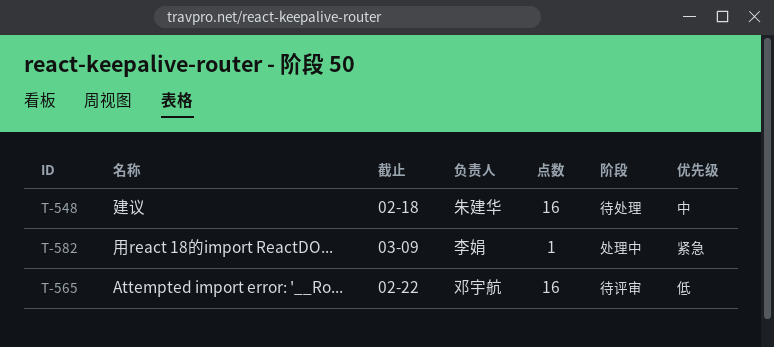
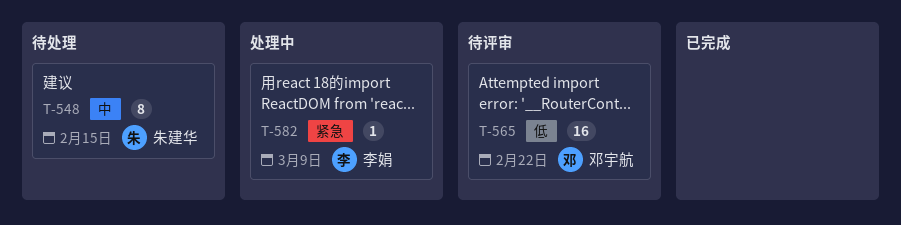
T-548, estimate: 16 -> 8
T-548, due: Feb 18 -> Feb 15

